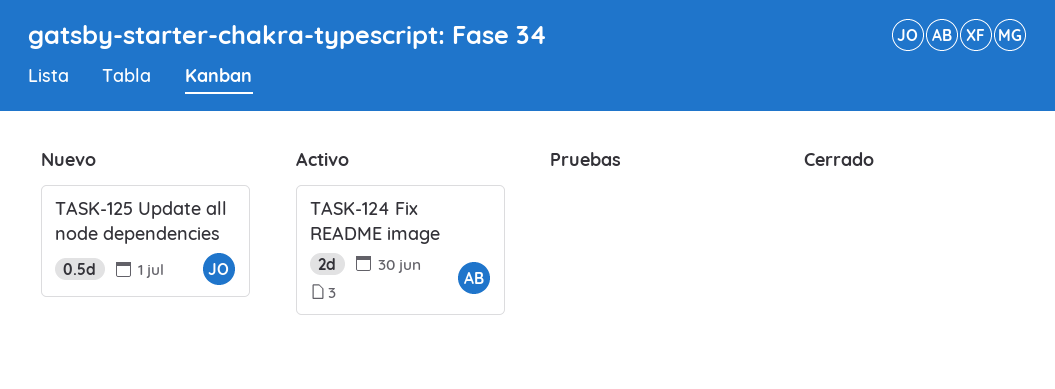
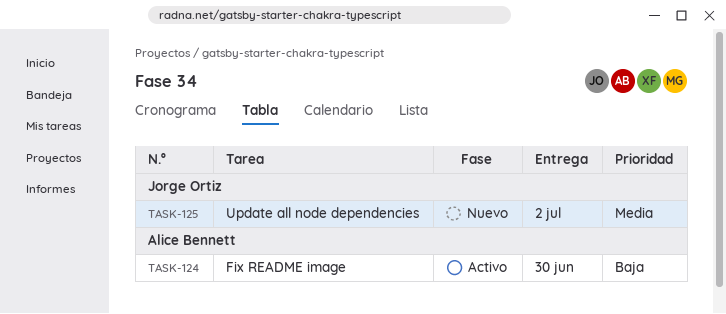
TASK-125, due: Jul 1 -> Jul 2

